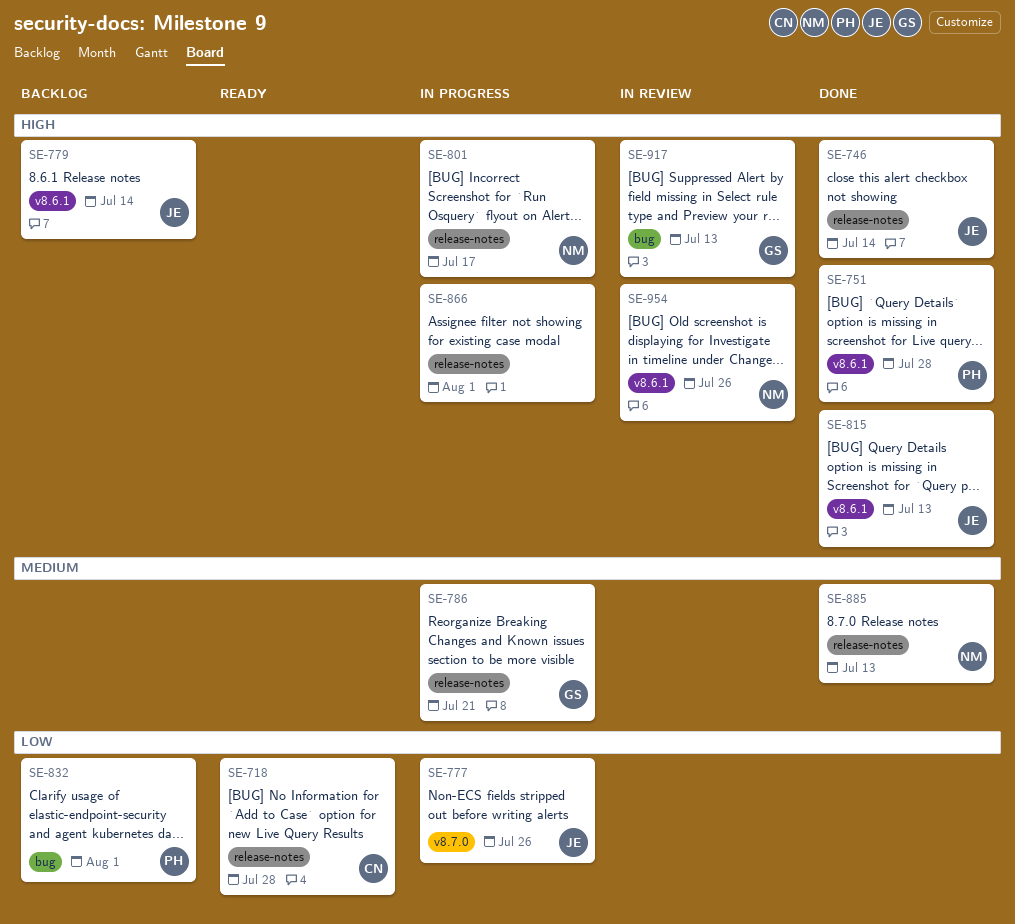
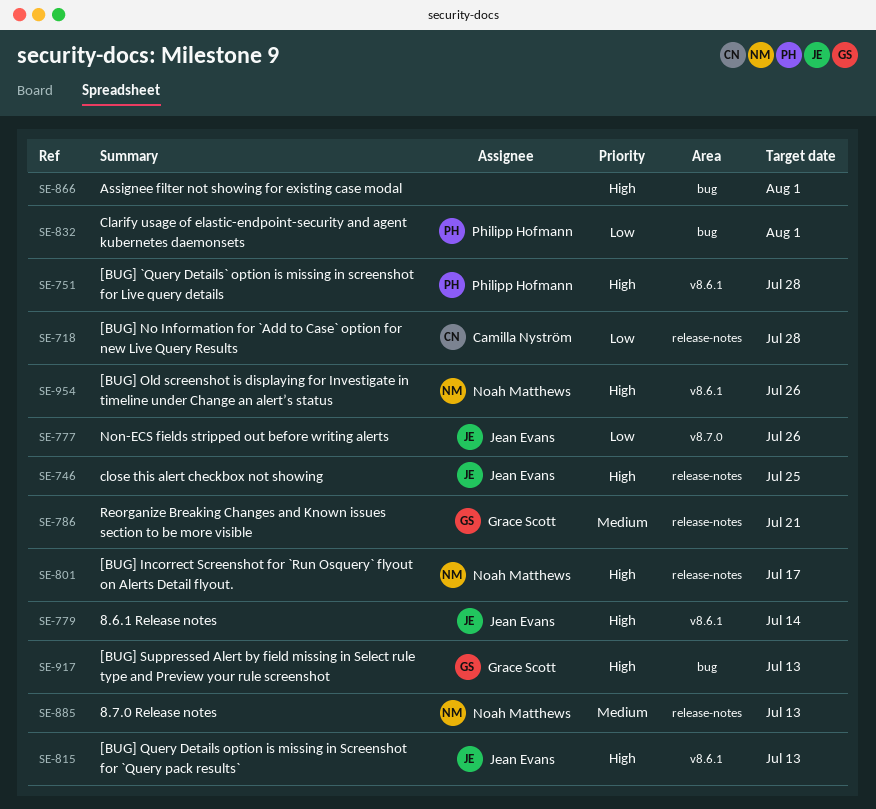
SE-746, due: Jul 14 -> Jul 25
SE-866, label: release-notes -> bug

